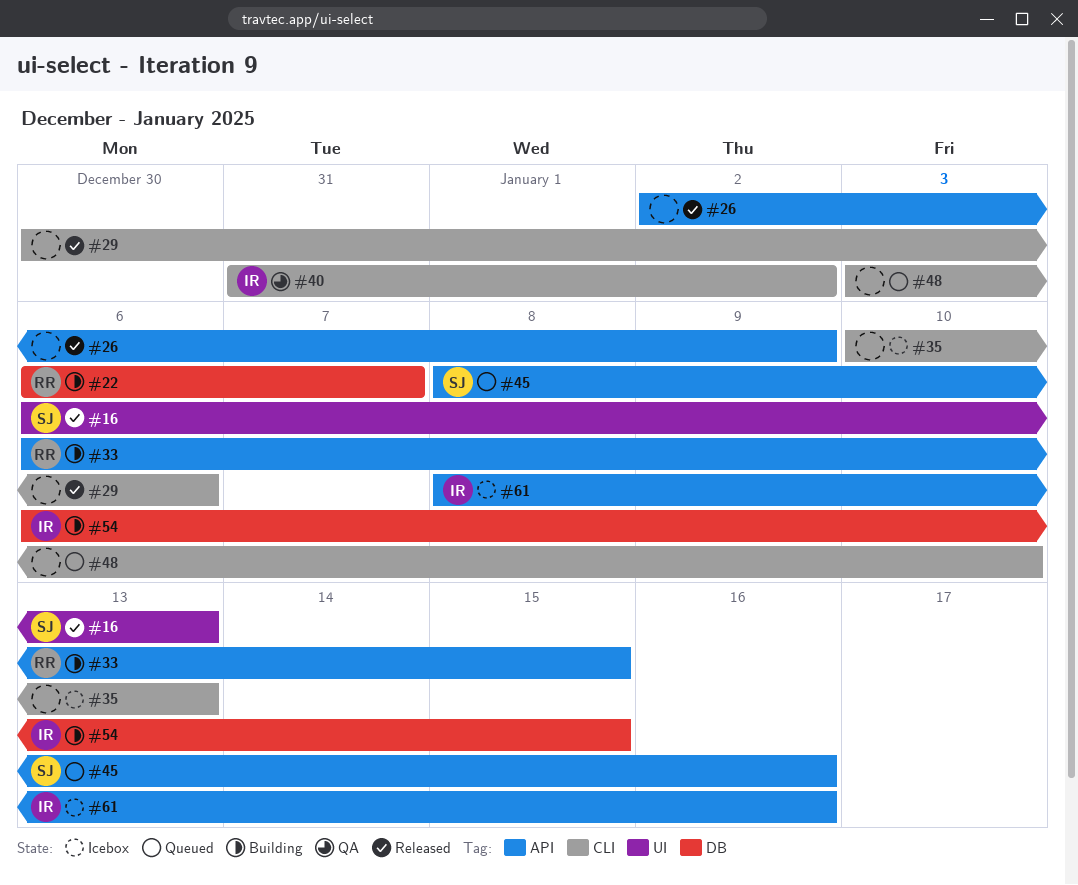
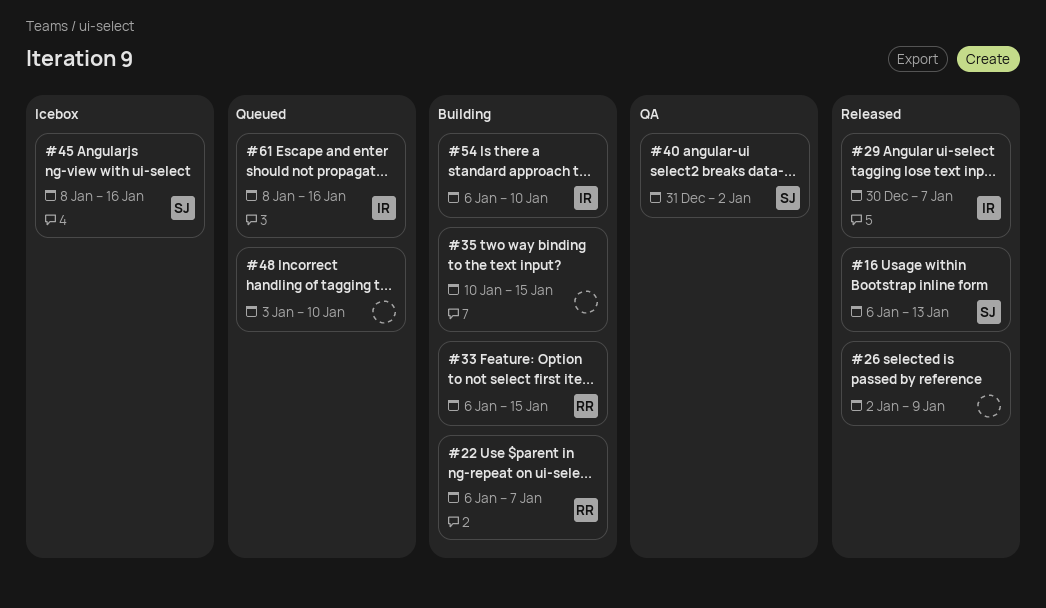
#29, owner: none -> IR
#29, due: Jan 6 -> Jan 7
#35, status: Icebox -> Building
#35, due: Jan 13 -> Jan 15
#40, owner: IR -> SJ
#45, status: Queued -> Icebox
#54, due: Jan 15 -> Jan 10
#61, status: Icebox -> Queued

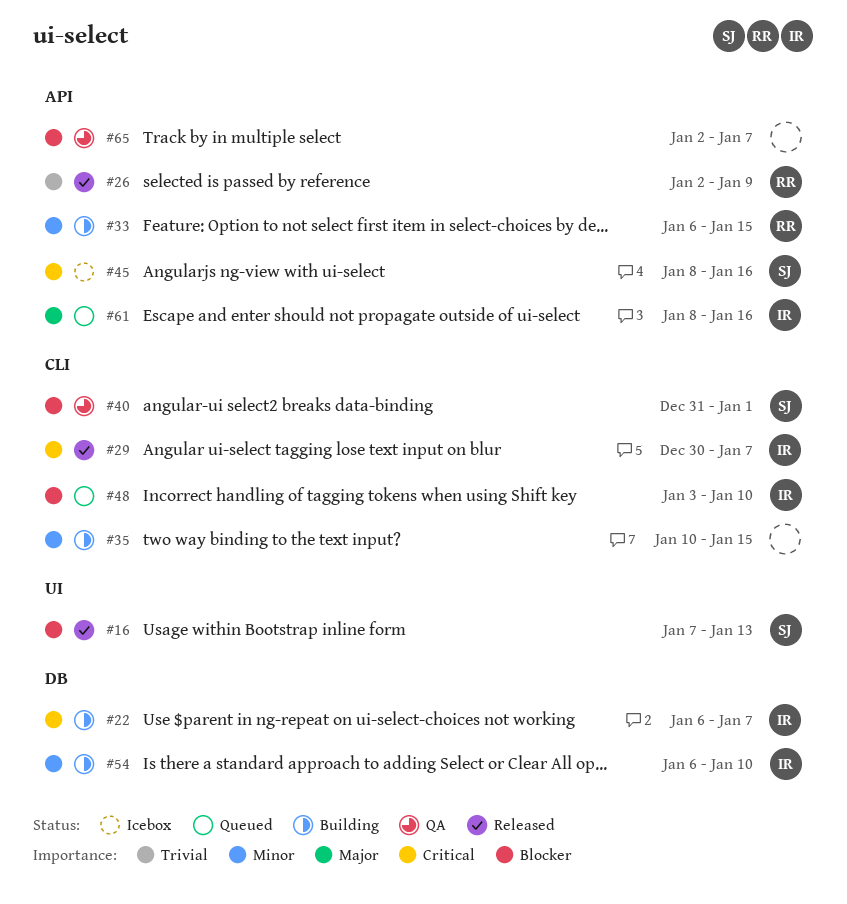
#16, start: Jan 6 -> Jan 7
#22, owner: RR -> IR
#26, owner: none -> RR
#40, due: Jan 2 -> Jan 1
#48, owner: none -> IR
#65: none -> present

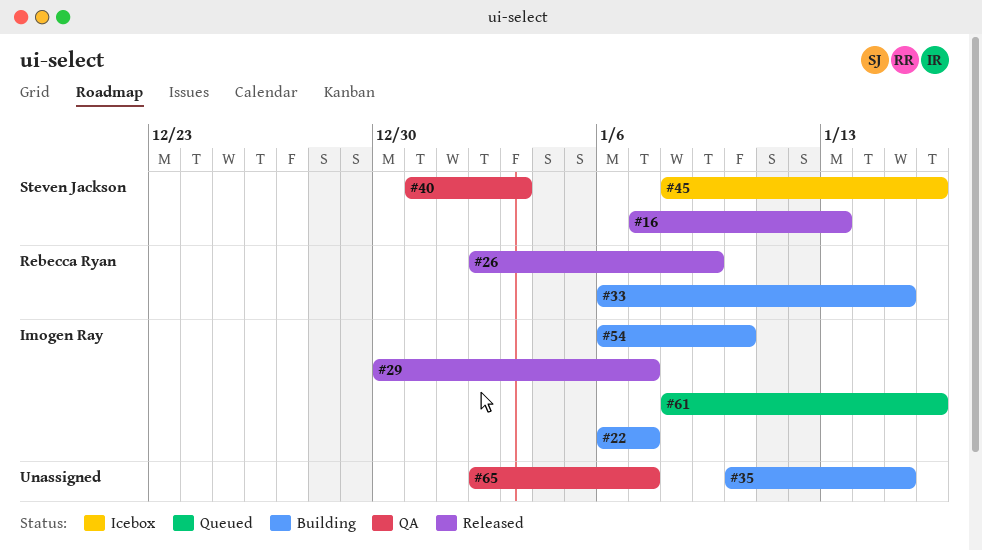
#40, due: Jan 1 -> Jan 3
#48: present -> none

